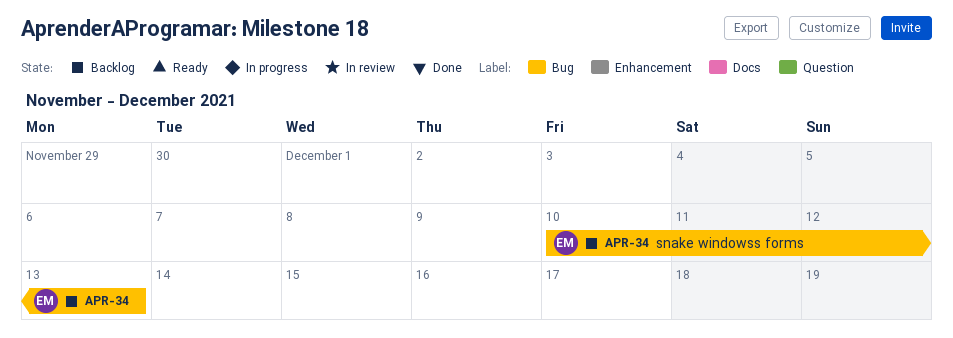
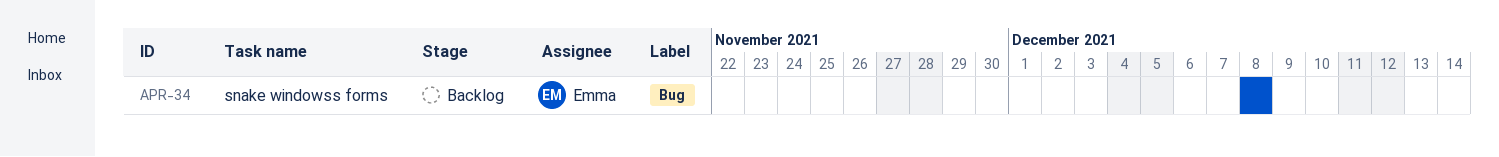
APR-34, start: Dec 10 -> Dec 8
APR-34, due: Dec 13 -> Dec 8

